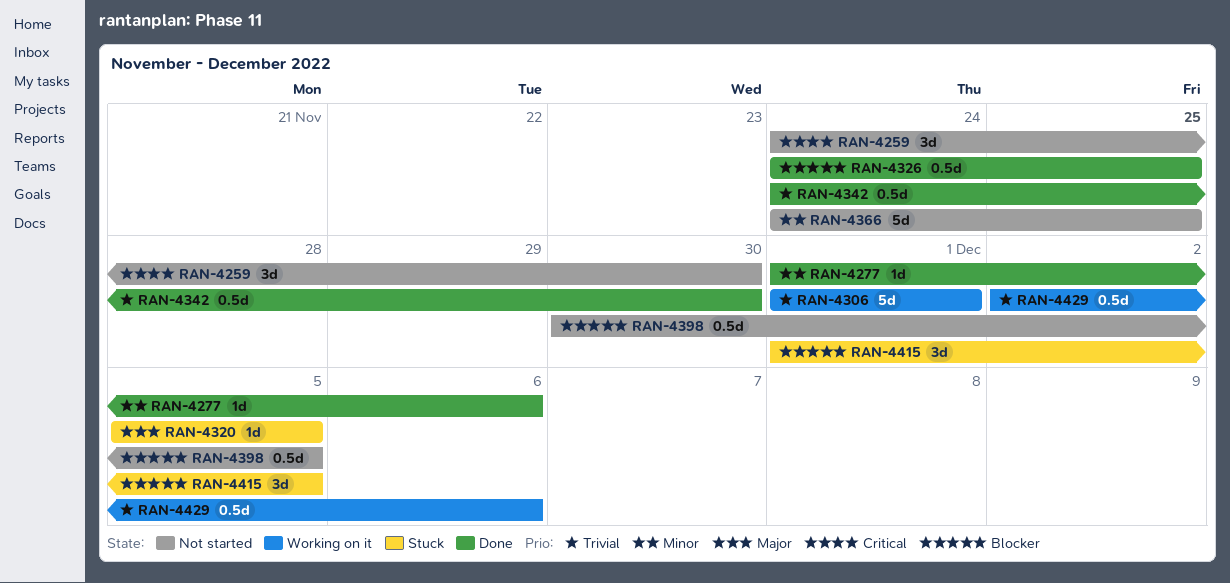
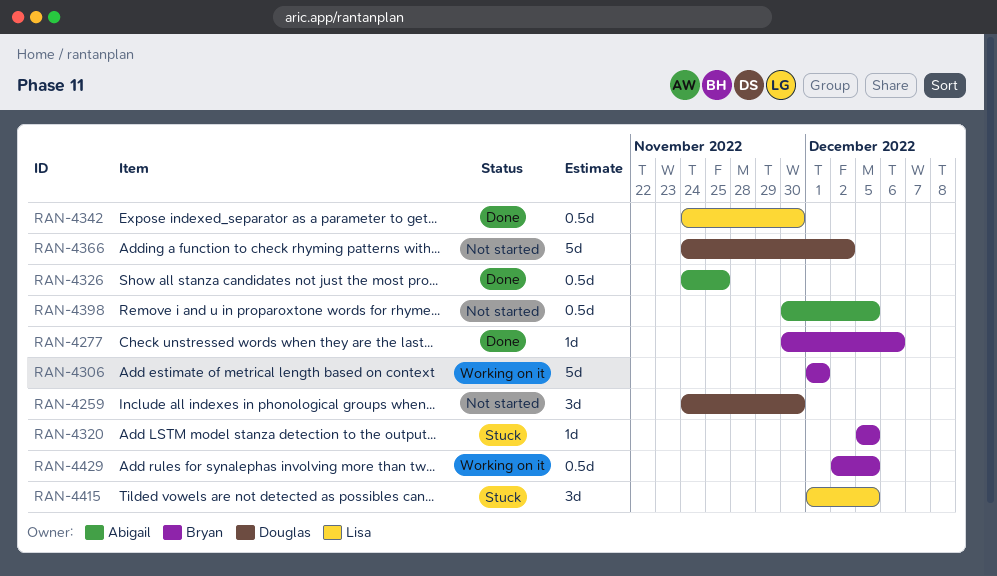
RAN-4277, start: Dec 1 -> Nov 30
RAN-4366, due: Nov 25 -> Dec 2
RAN-4429, due: Dec 6 -> Dec 5

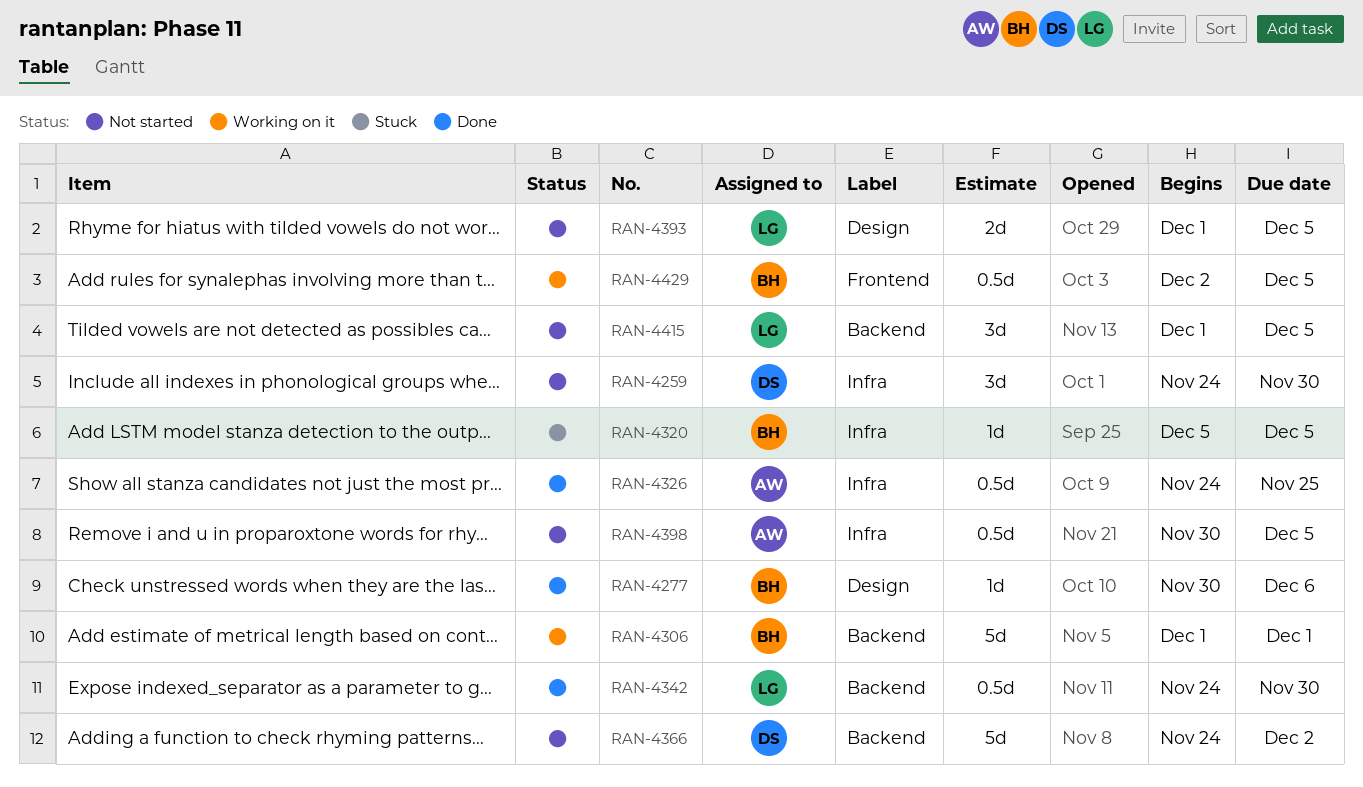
RAN-4393: none -> present
RAN-4415, status: Stuck -> Not started

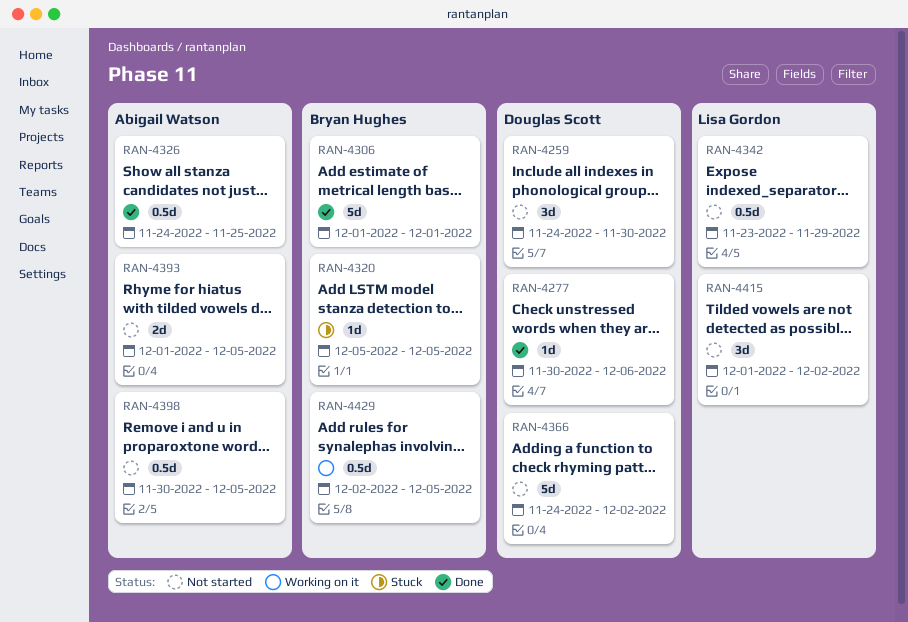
RAN-4277, owner: Bryan Hughes -> Douglas Scott
RAN-4306, status: Working on it -> Done
RAN-4342, status: Done -> Not started
RAN-4342, start: Nov 24 -> Nov 23
RAN-4342, due: Nov 30 -> Nov 29
RAN-4393, owner: Lisa Gordon -> Abigail Watson
RAN-4415, due: Dec 5 -> Dec 2

